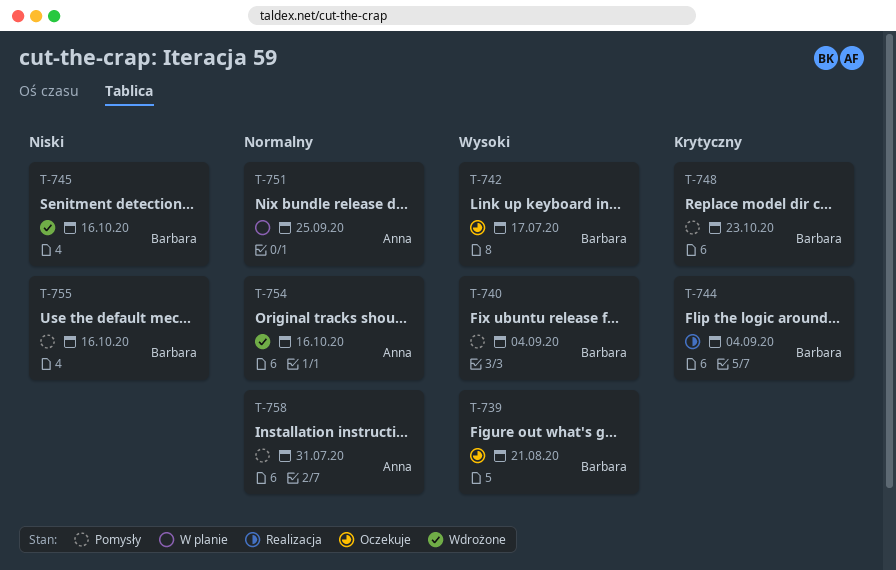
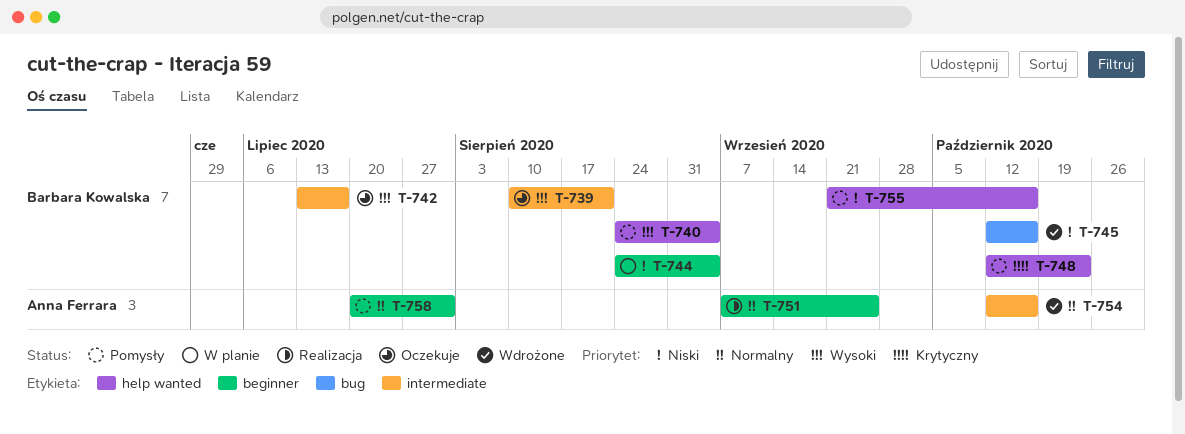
T-744, status: Realizacja -> W planie
T-744, priority: Krytyczny -> Niski
T-751, status: W planie -> Realizacja

